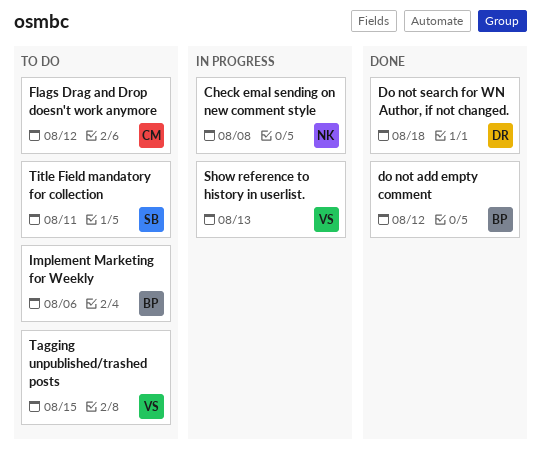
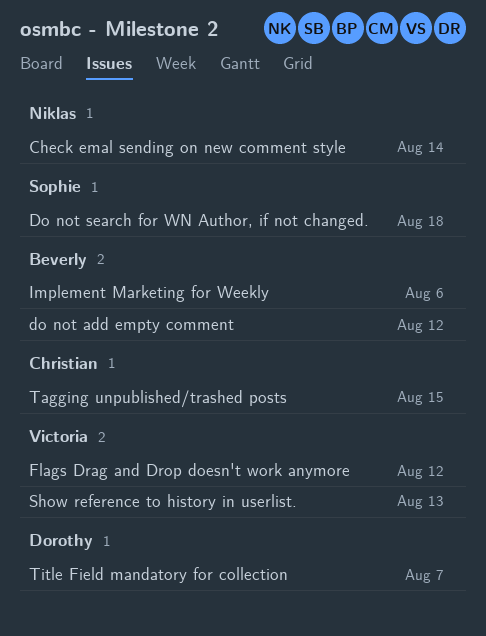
Check emal sending on new comment style, due: Aug 8 -> Aug 14
Do not search for WN Author, if not changed., owner: Dorothy -> Sophie
Flags Drag and Drop doesn't work anymore, owner: Christian -> Victoria
Tagging unpublished/trashed posts, owner: Victoria -> Christian
Title Field mandatory for collection, owner: Sophie -> Dorothy
Title Field mandatory for collection, due: Aug 11 -> Aug 7

